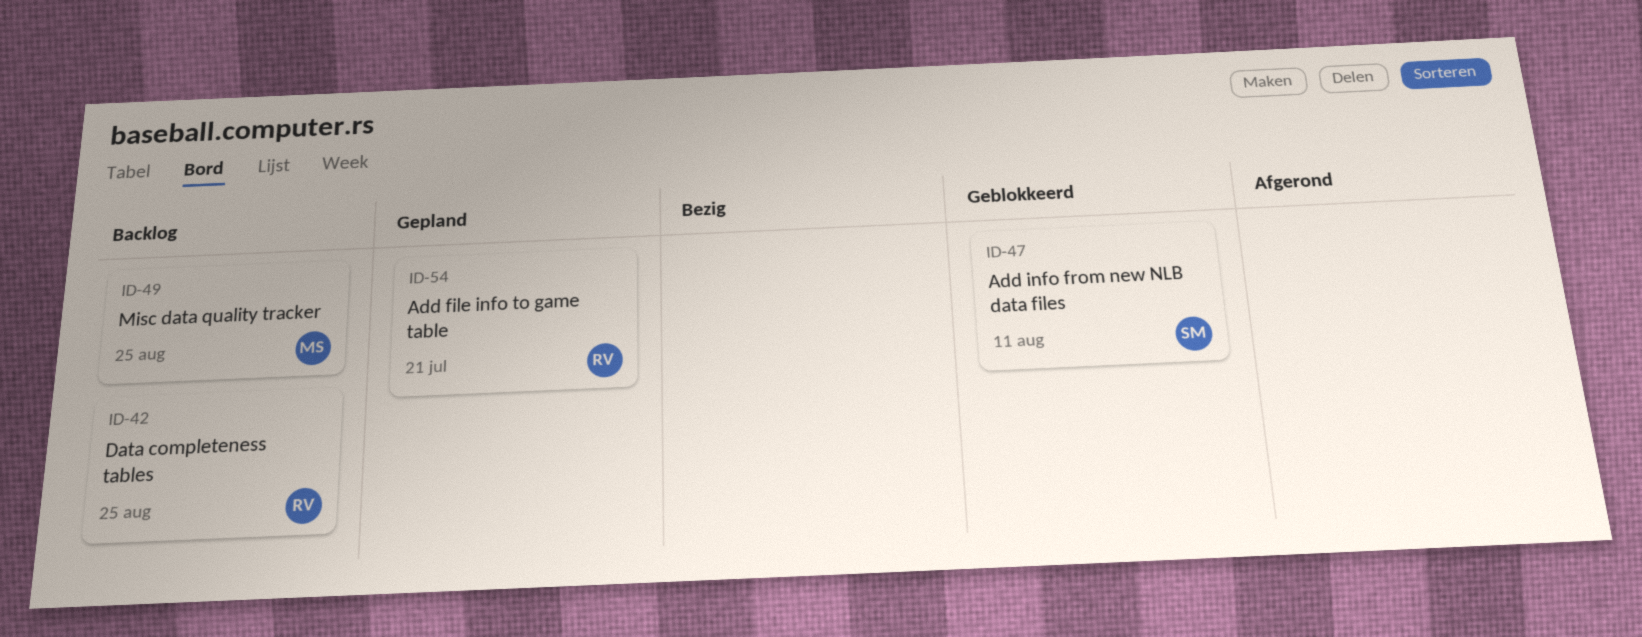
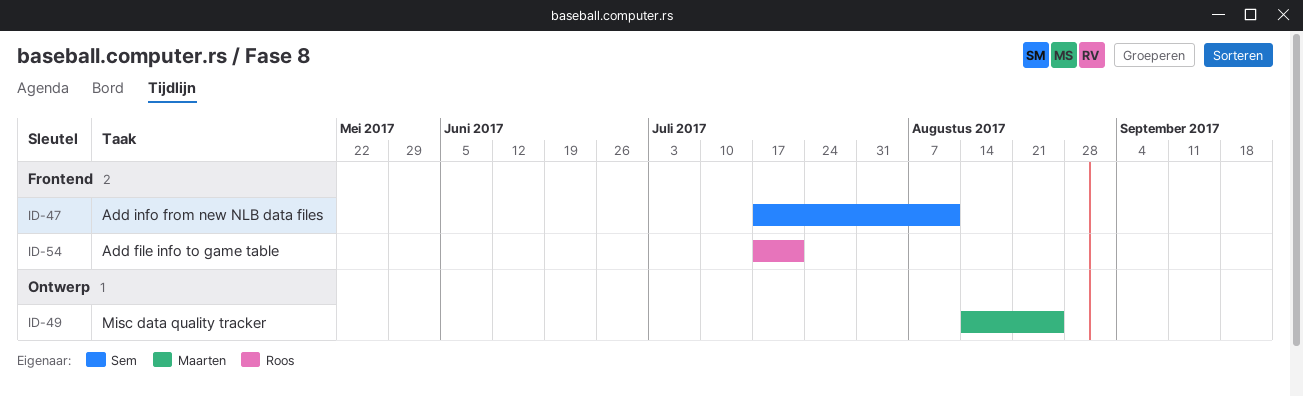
ID-42: present -> none

